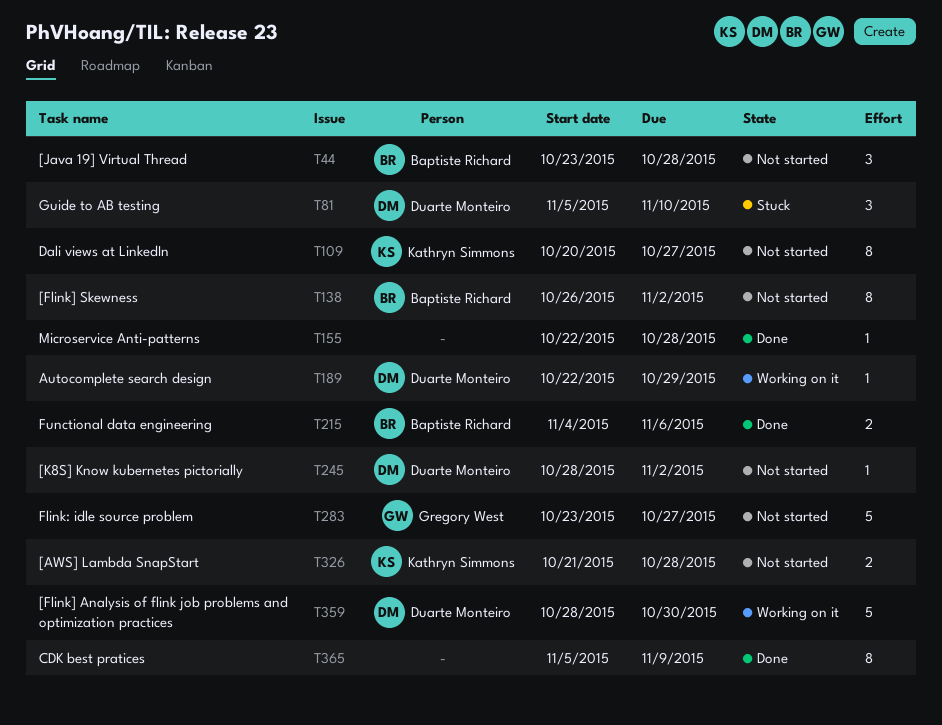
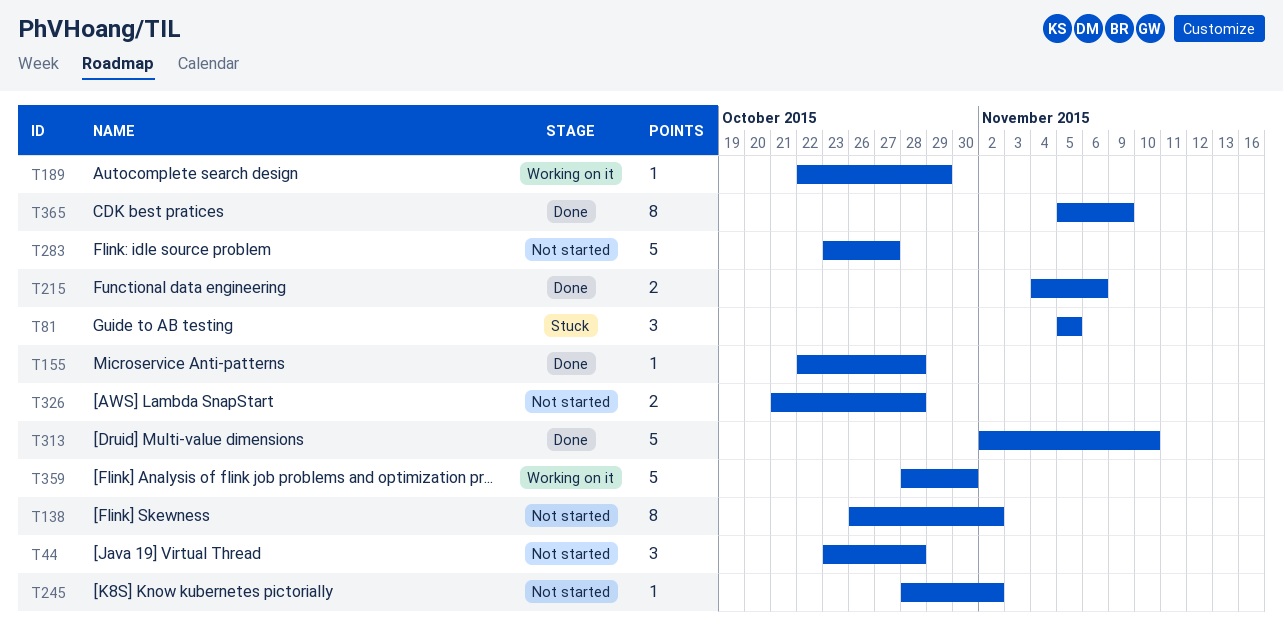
T81, due: Nov 10 -> Nov 5
T109: present -> none
T313: none -> present

